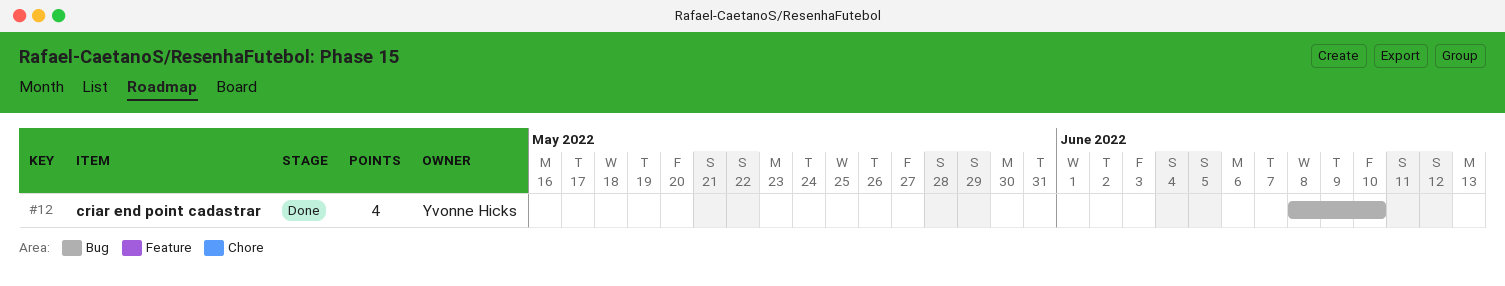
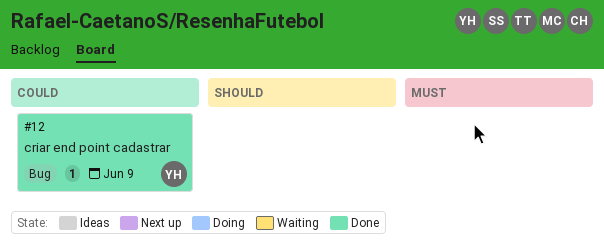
#12, estimate: 4 -> 1
#12, due: Jun 10 -> Jun 9

